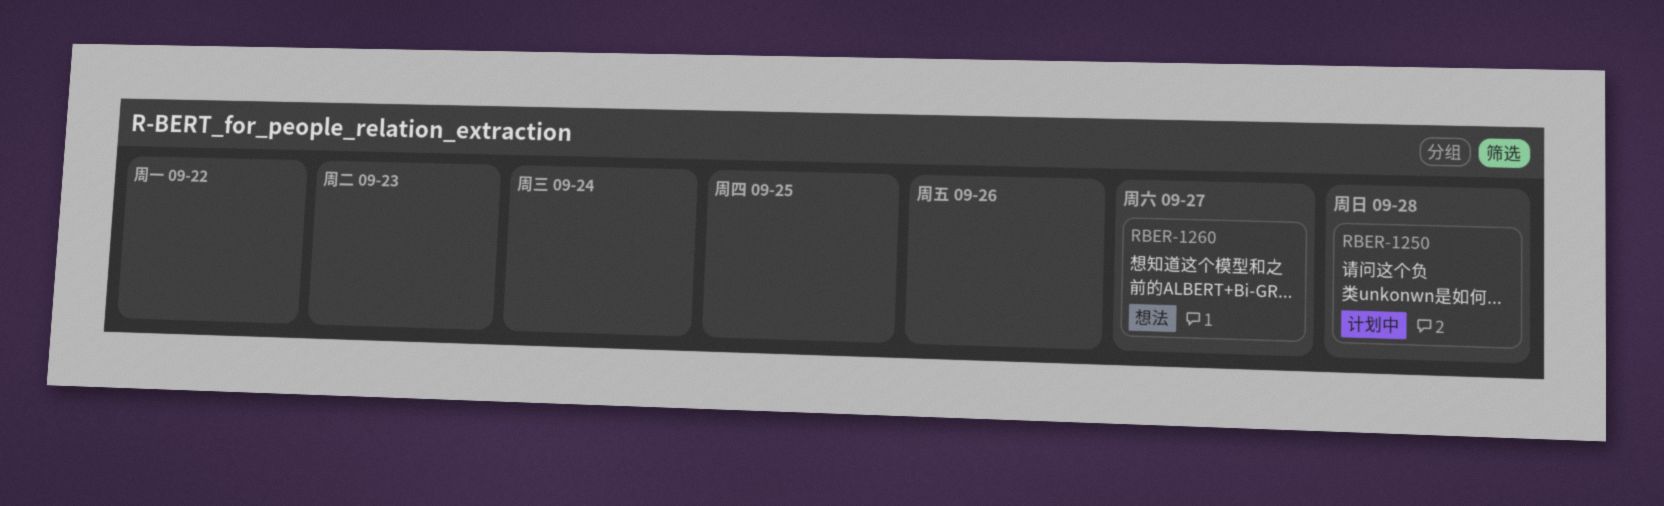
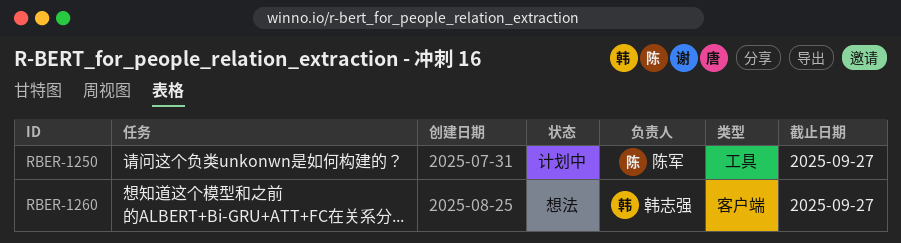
RBER-1250, due: Sep 28 -> Sep 27

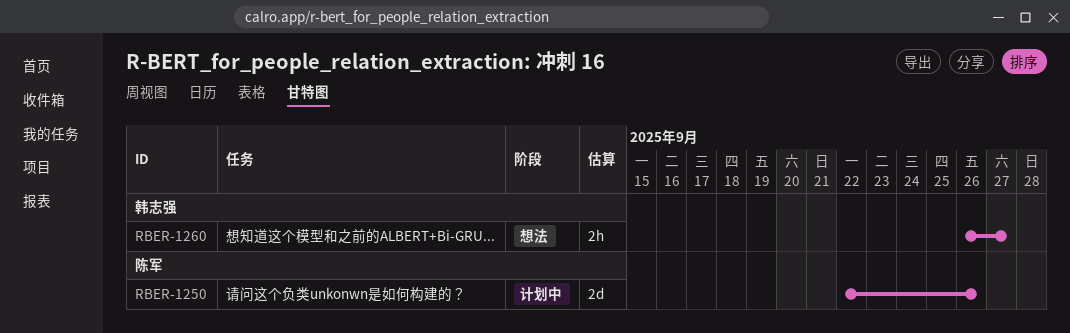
RBER-1250, due: Sep 27 -> Sep 26

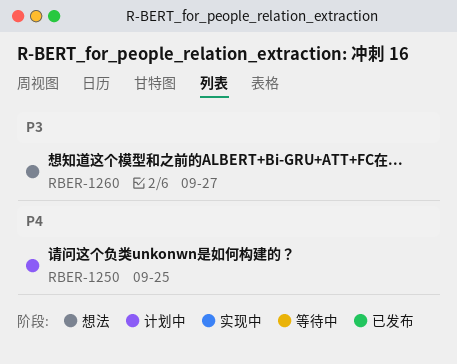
RBER-1250, due: Sep 26 -> Sep 25

